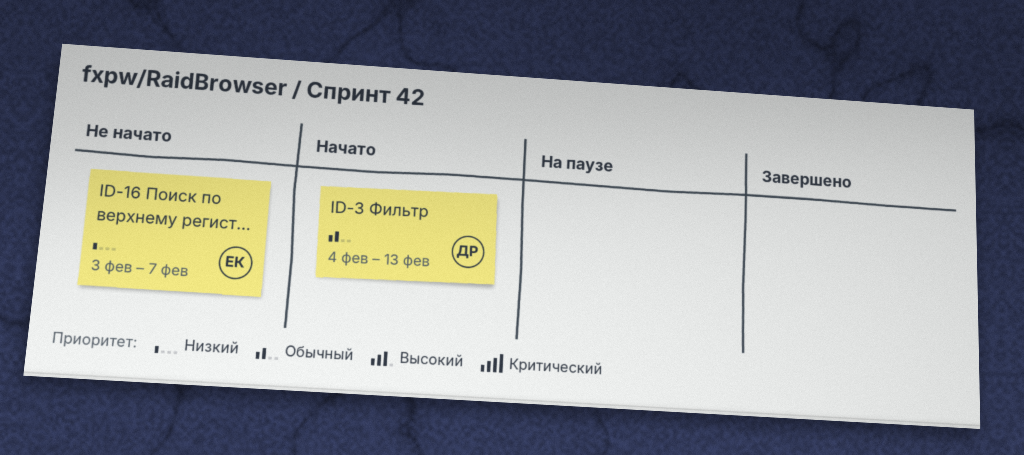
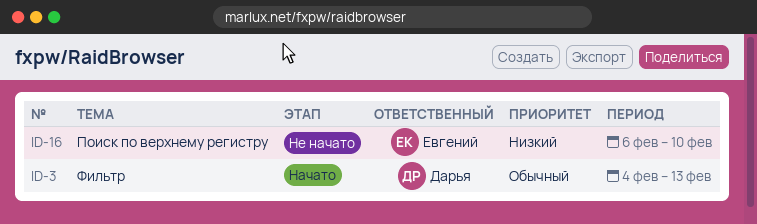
ID-16, start: Feb 3 -> Feb 6
ID-16, due: Feb 7 -> Feb 10

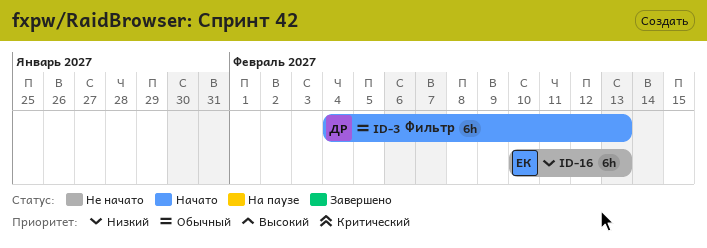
ID-16, start: Feb 6 -> Feb 10
ID-16, due: Feb 10 -> Feb 13

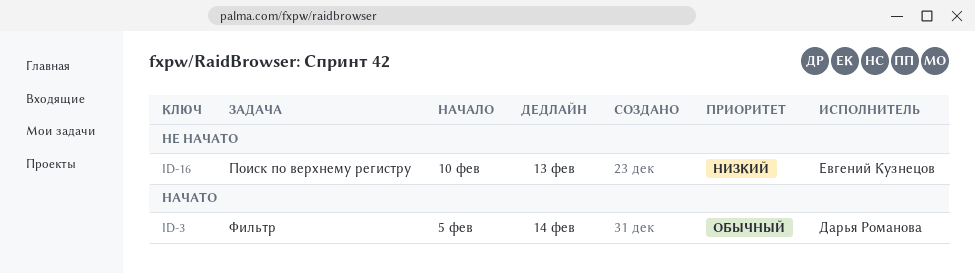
ID-3, start: Feb 4 -> Feb 5
ID-3, due: Feb 13 -> Feb 14

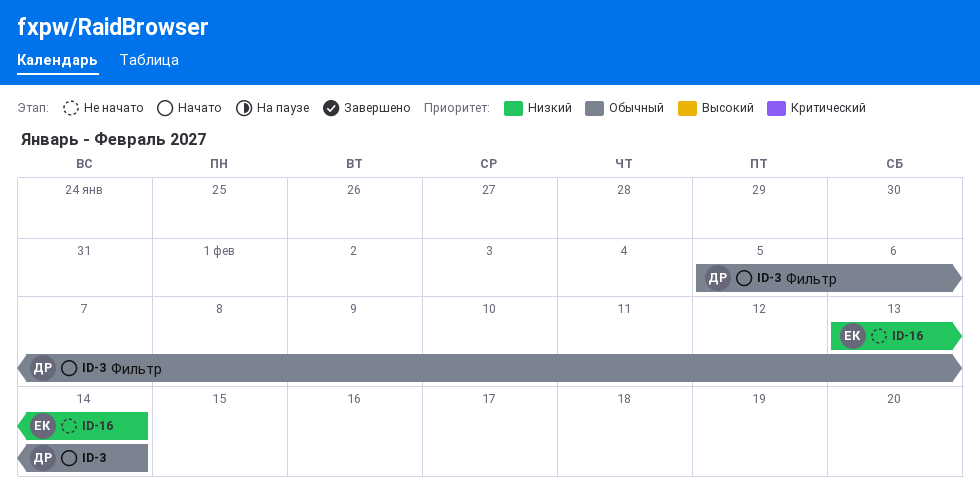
ID-16, start: Feb 10 -> Feb 13
ID-16, due: Feb 13 -> Feb 14

